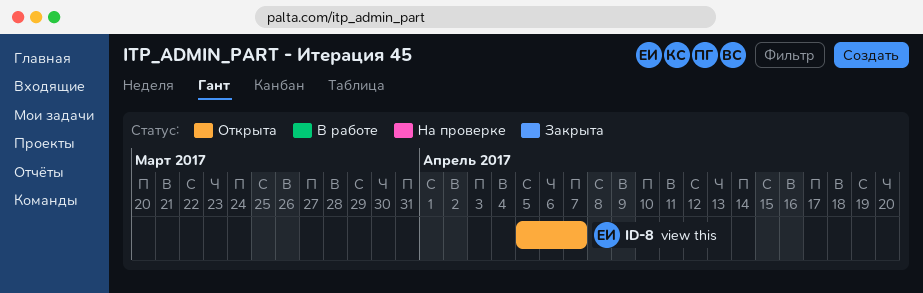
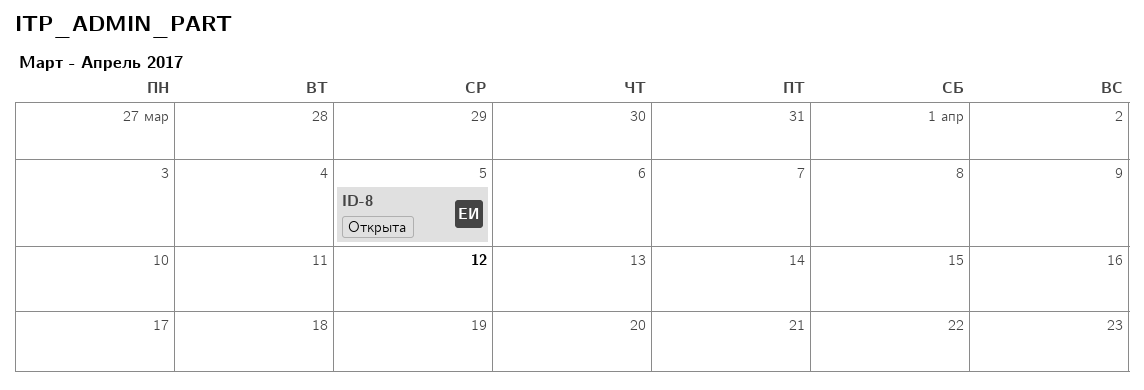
ID-8, due: Apr 7 -> Apr 5

